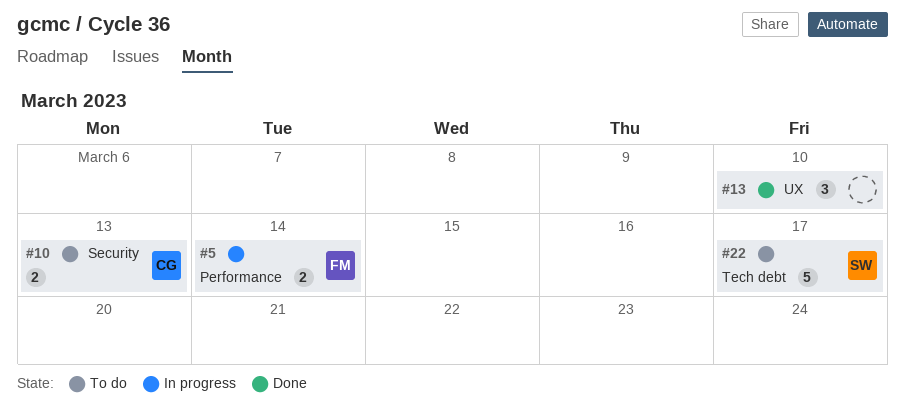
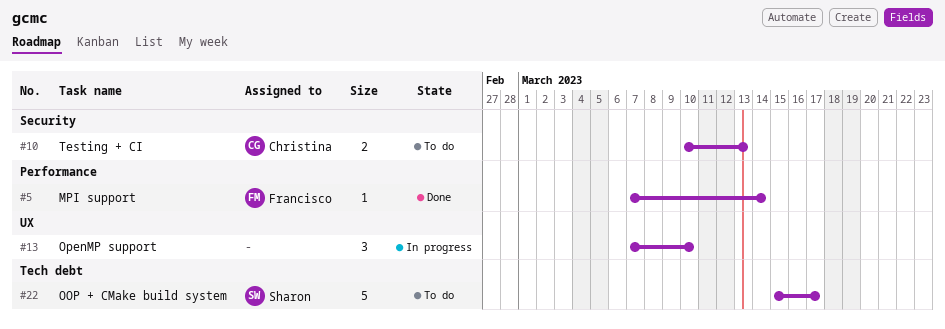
#5, status: In progress -> Done
#5, estimate: 2 -> 1
#13, status: Done -> In progress

